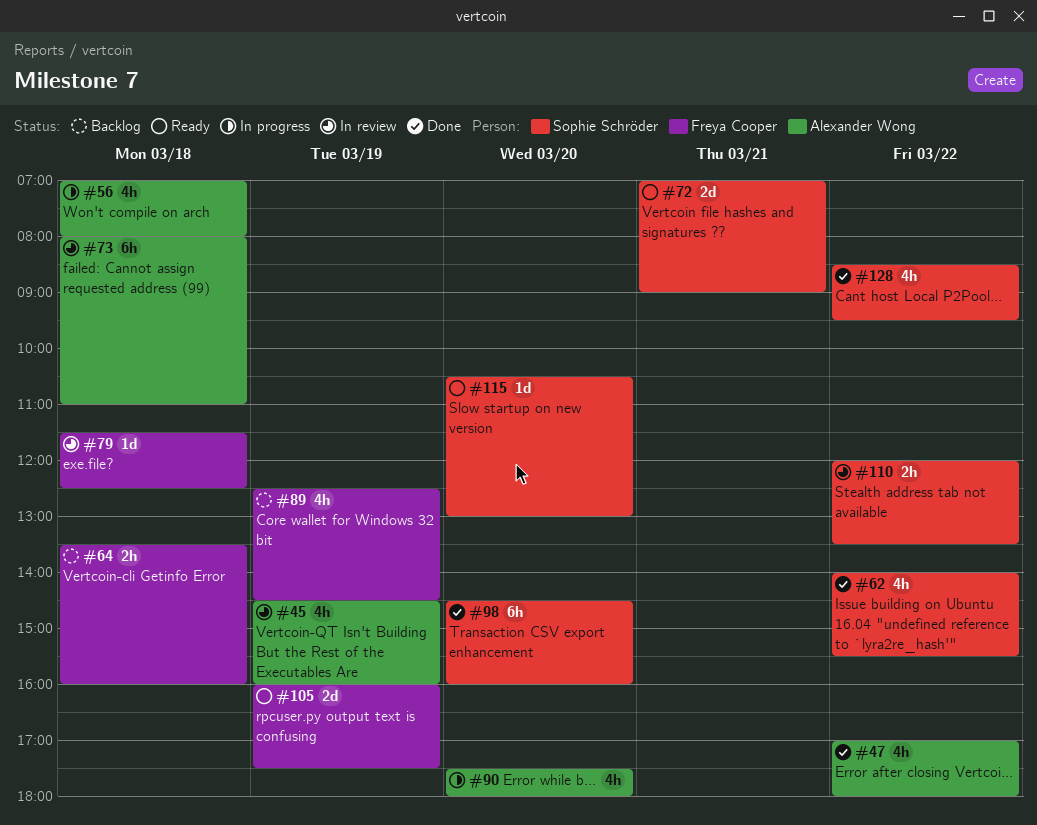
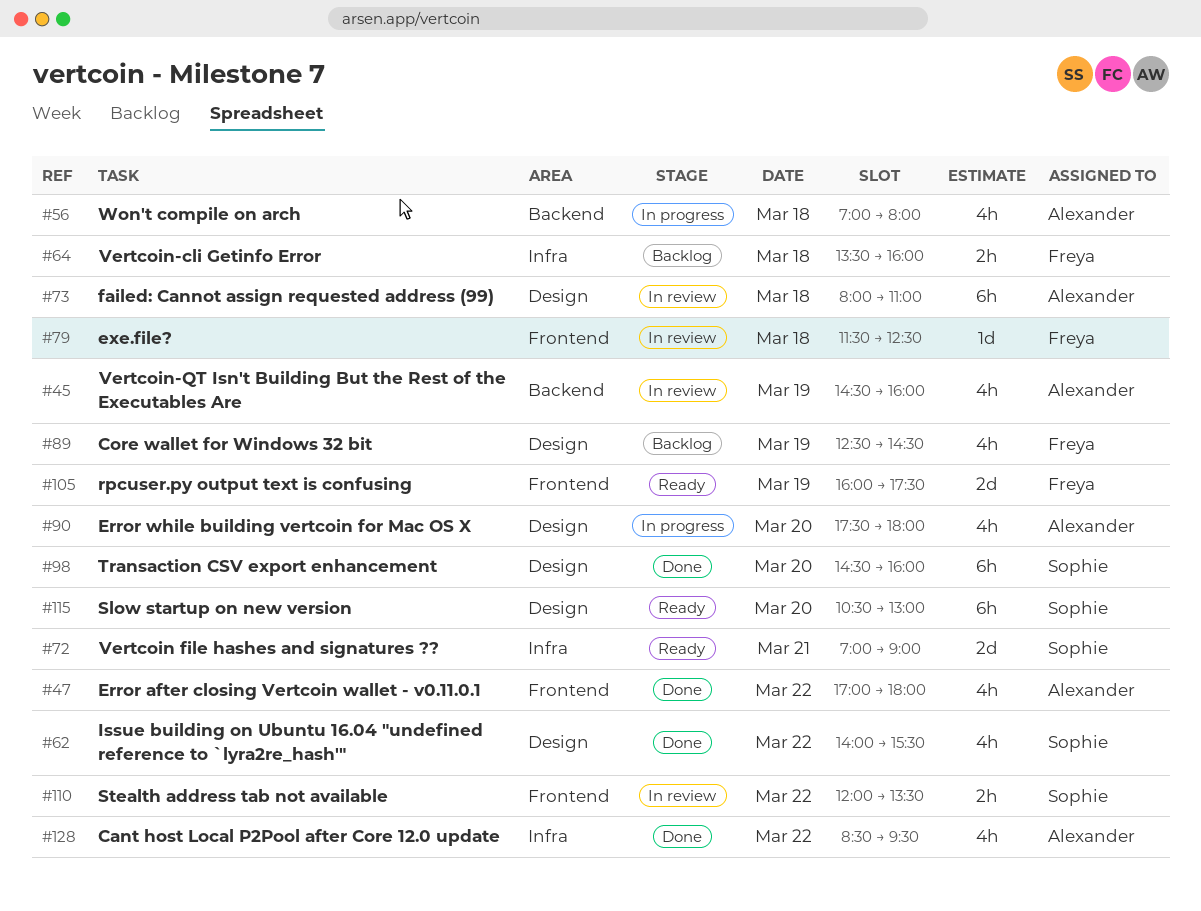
#115, estimate: 1d -> 6h
#128, owner: Sophie Schröder -> Alexander Wong

